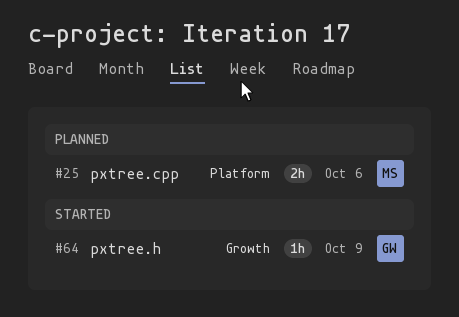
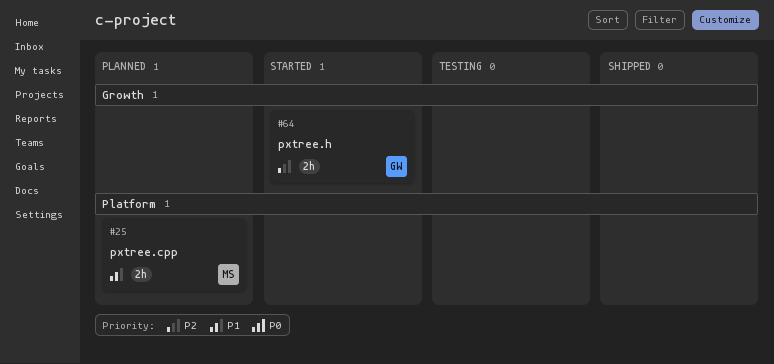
#64, estimate: 1h -> 2h

